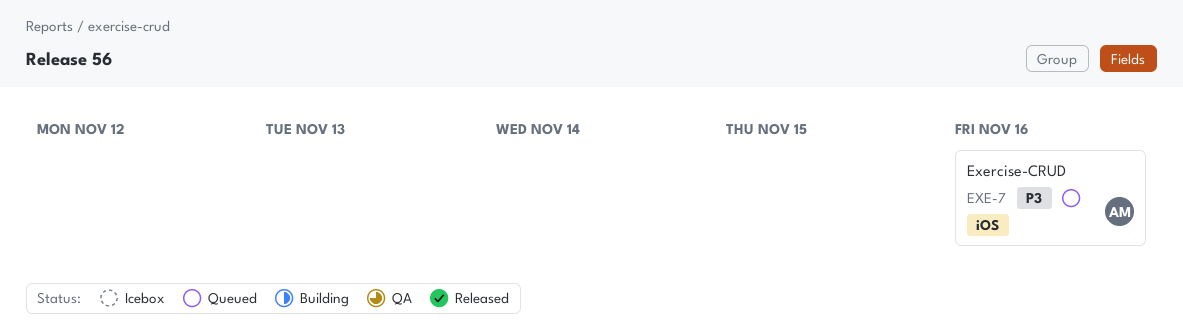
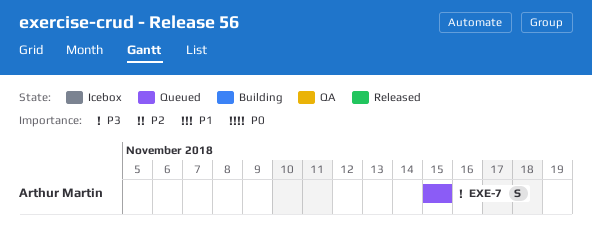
EXE-7, due: Nov 16 -> Nov 15

